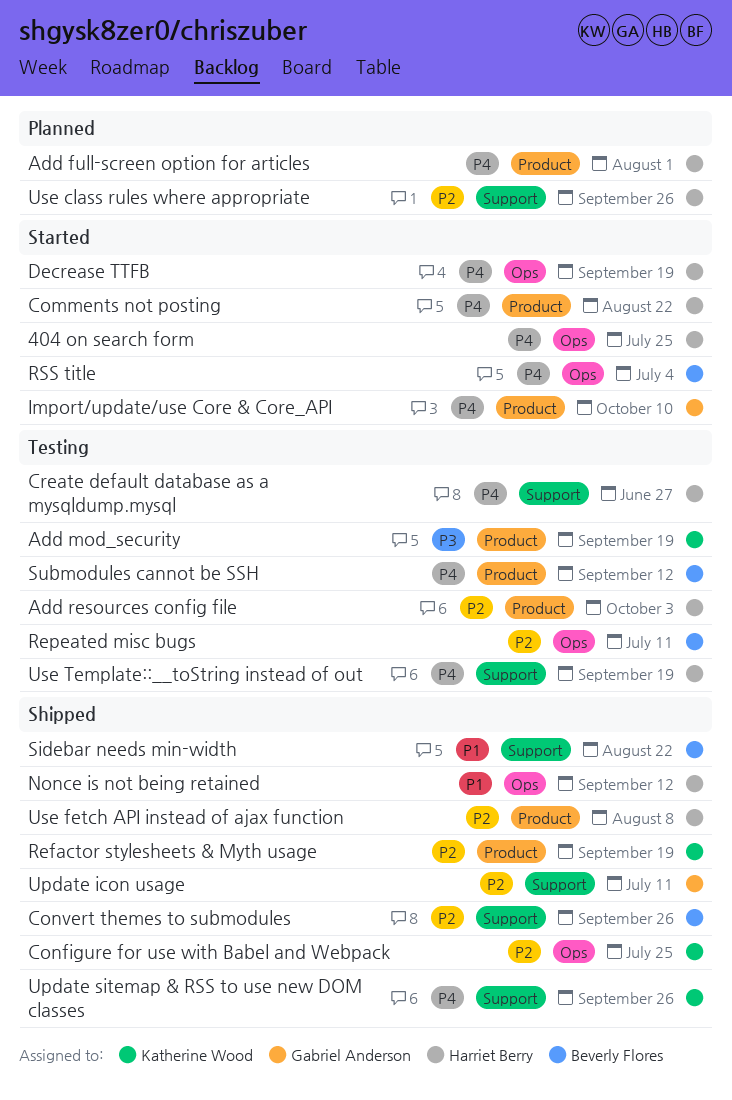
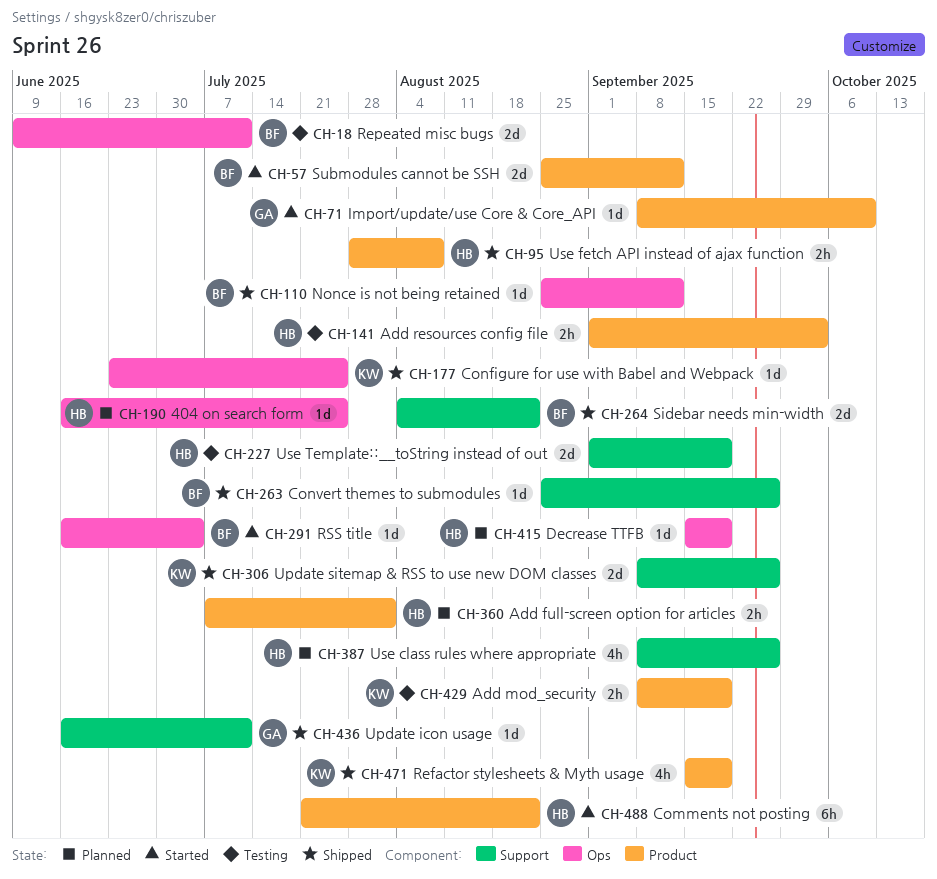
404 on search form, status: Started -> Planned
Create default database as a mysqldump.mysql: present -> none
Decrease TTFB, status: Started -> Planned
Nonce is not being retained, owner: Harriet Berry -> Beverly Flores
Submodules cannot be SSH, status: Testing -> Started

